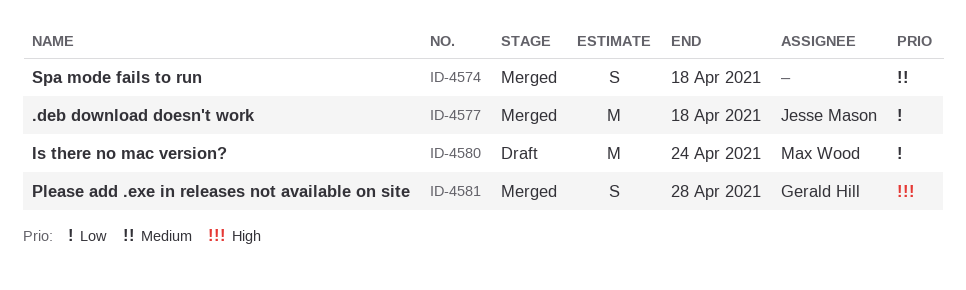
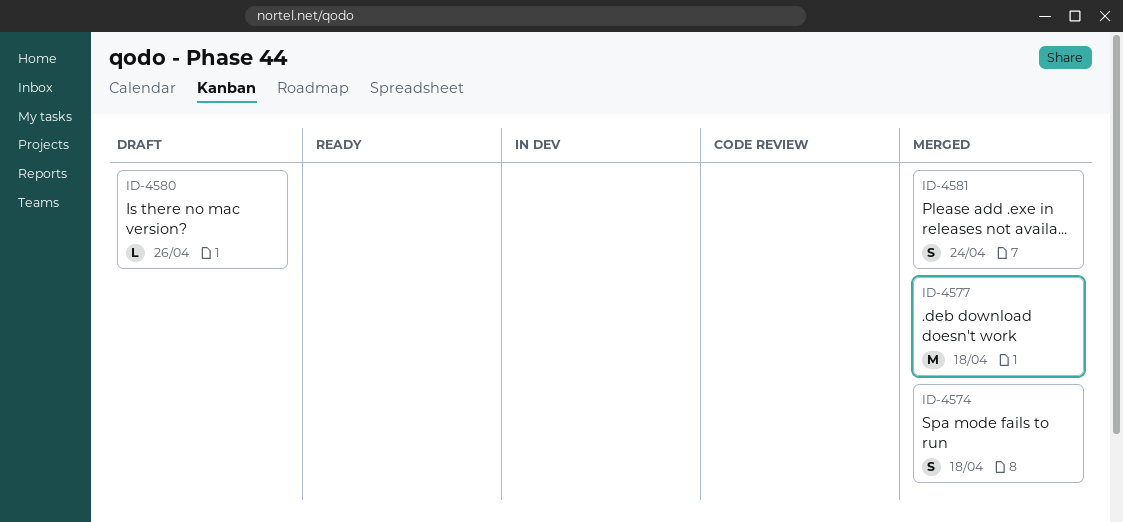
ID-4580, estimate: M -> L
ID-4580, due: Apr 24 -> Apr 26
ID-4581, due: Apr 28 -> Apr 24

